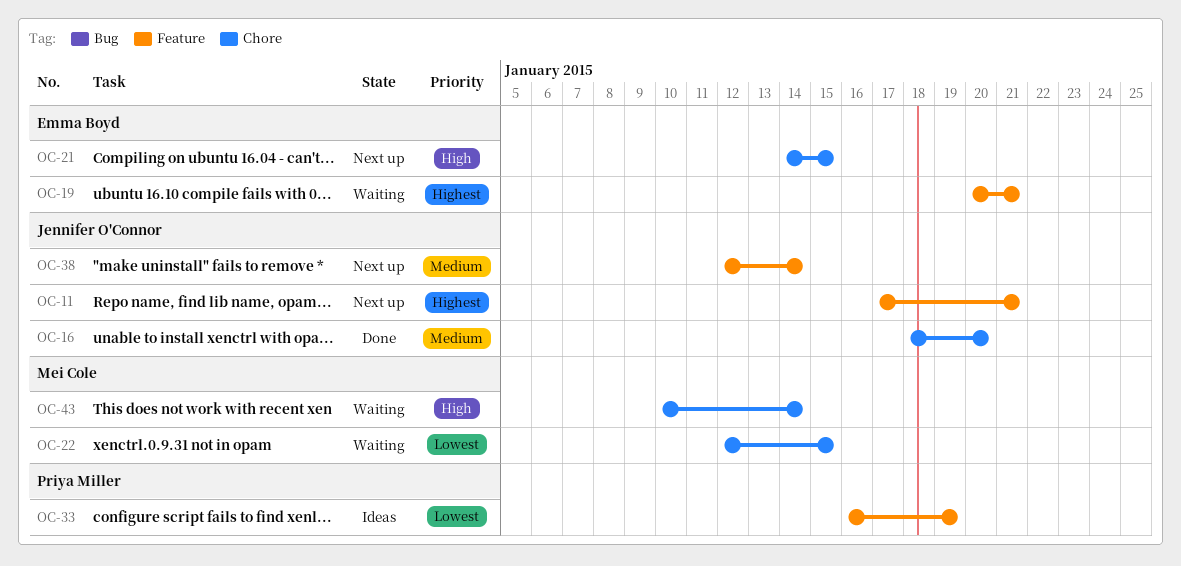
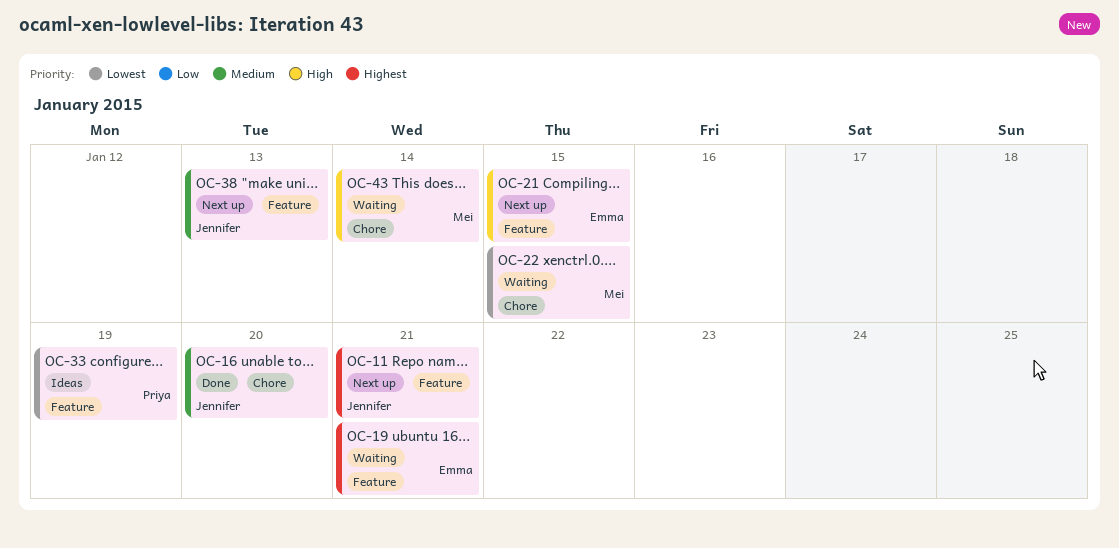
OC-21, label: Chore -> Feature
OC-38, due: Jan 14 -> Jan 13

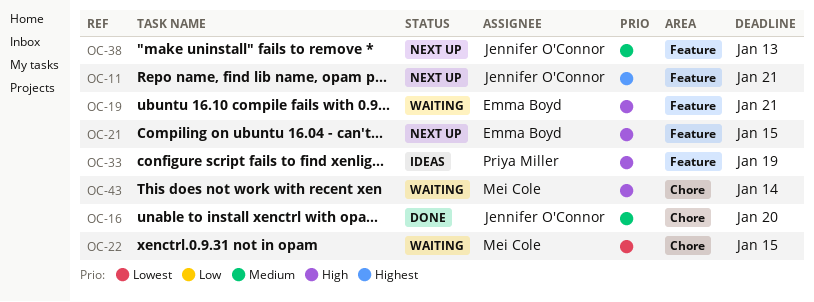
OC-19, priority: Highest -> High
OC-33, priority: Lowest -> High

